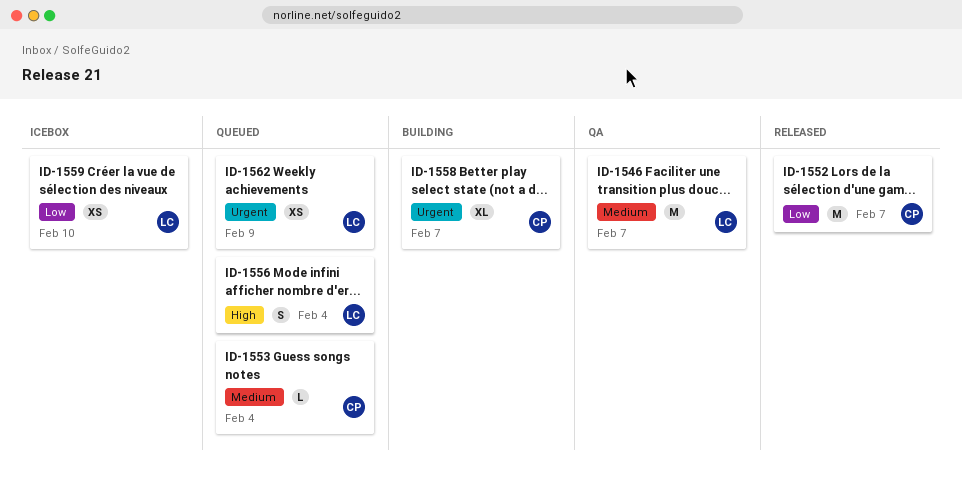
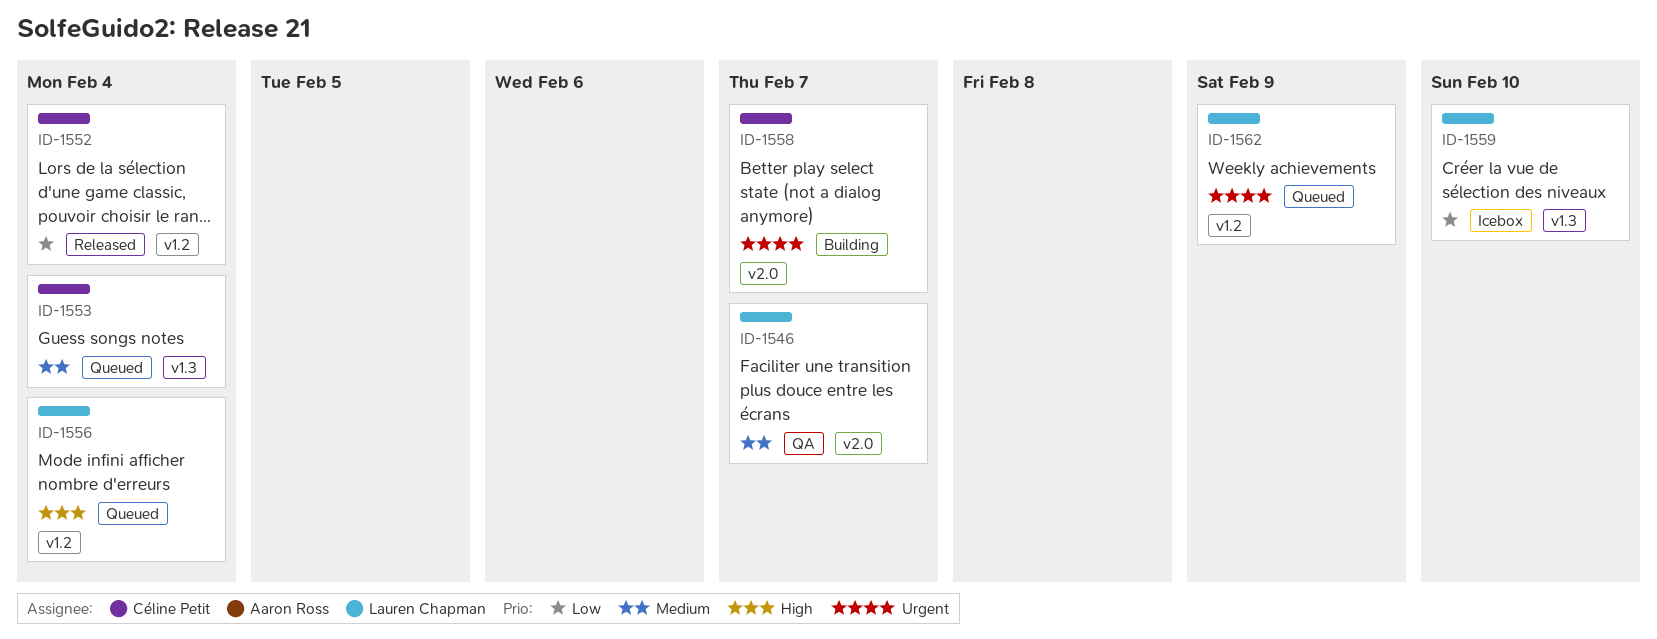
ID-1552, due: Feb 7 -> Feb 4

